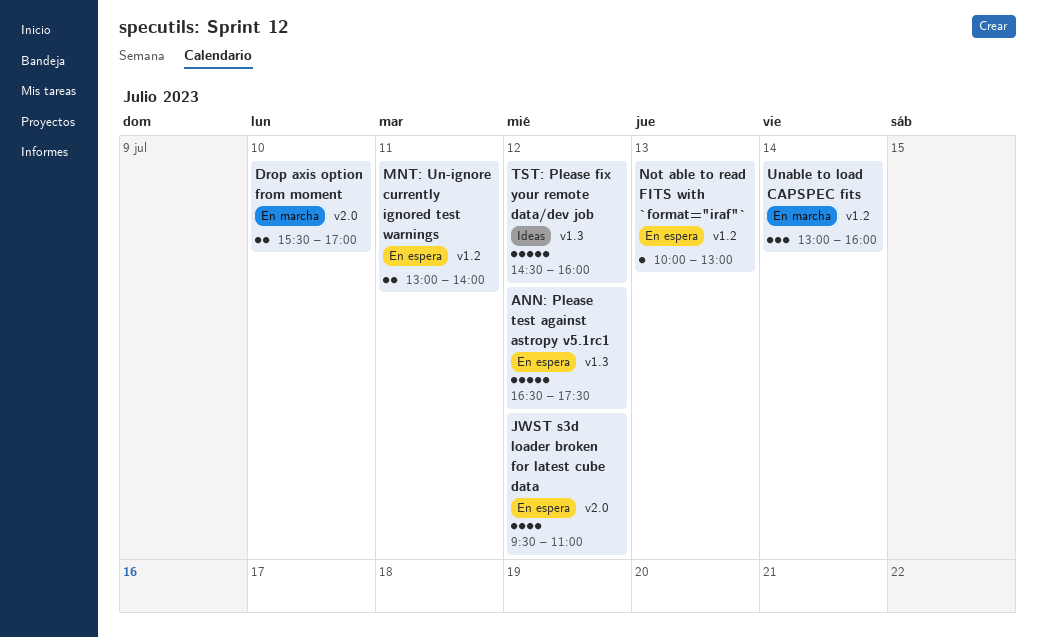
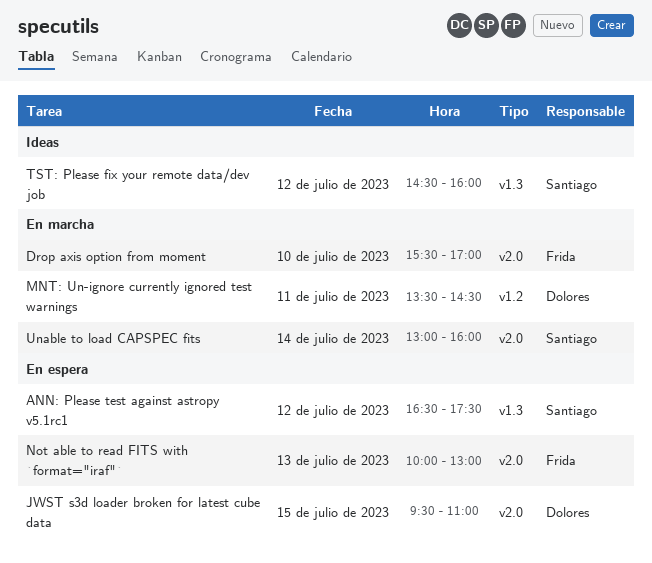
JWST s3d loader broken for latest cube data, day: Jul 12 -> Jul 15
MNT: Un-ignore currently ignored test warnings, status: En espera -> En marcha
MNT: Un-ignore currently ignored test warnings, begins: 13:00 -> 13:30
MNT: Un-ignore currently ignored test warnings, ends: 14:00 -> 14:30
Not able to read FITS with `format="iraf"`, label: v1.2 -> v2.0
Unable to load CAPSPEC fits, label: v1.2 -> v2.0

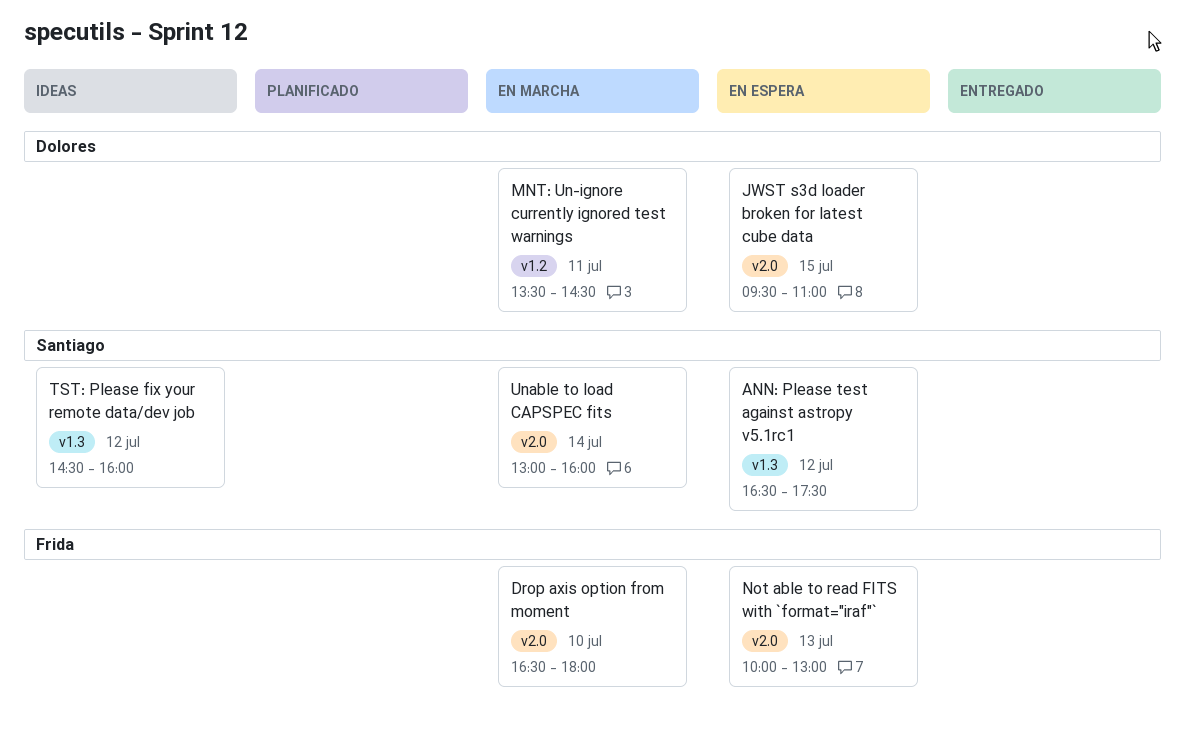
Drop axis option from moment, begins: 15:30 -> 16:30
Drop axis option from moment, ends: 17:00 -> 18:00

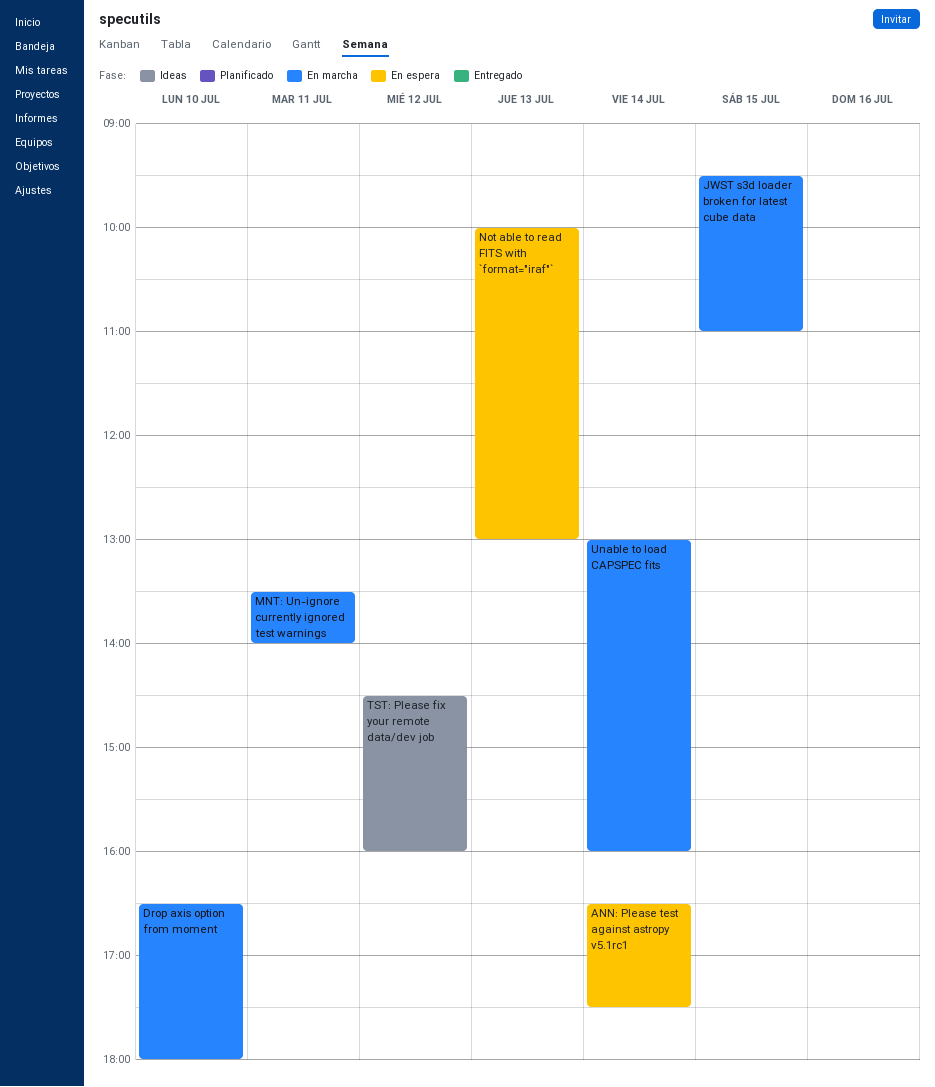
ANN: Please test against astropy v5.1rc1, day: Jul 12 -> Jul 14
JWST s3d loader broken for latest cube data, status: En espera -> En marcha
MNT: Un-ignore currently ignored test warnings, ends: 14:30 -> 14:00

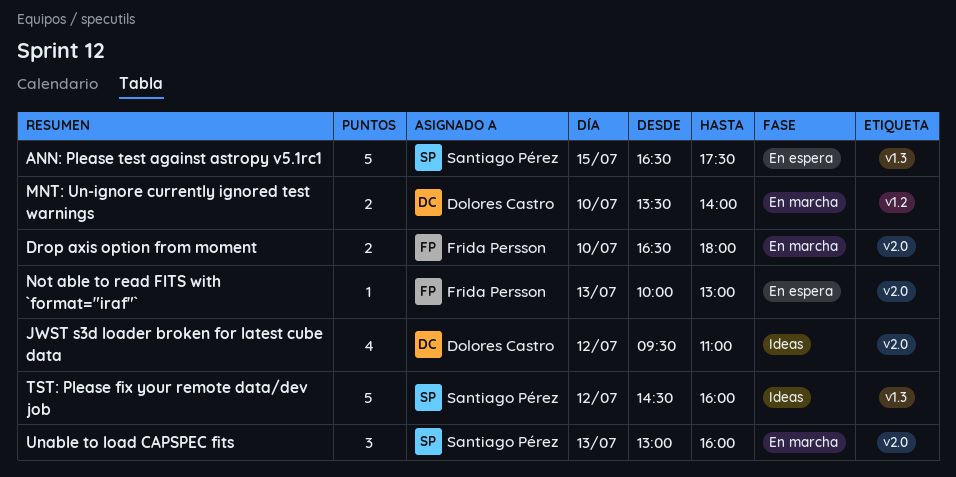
ANN: Please test against astropy v5.1rc1, day: Jul 14 -> Jul 15
JWST s3d loader broken for latest cube data, status: En marcha -> Ideas
JWST s3d loader broken for latest cube data, day: Jul 15 -> Jul 12
MNT: Un-ignore currently ignored test warnings, day: Jul 11 -> Jul 10
Unable to load CAPSPEC fits, day: Jul 14 -> Jul 13

